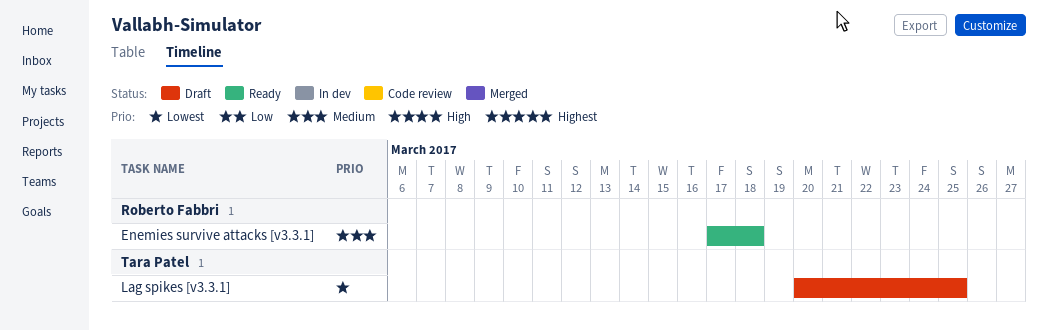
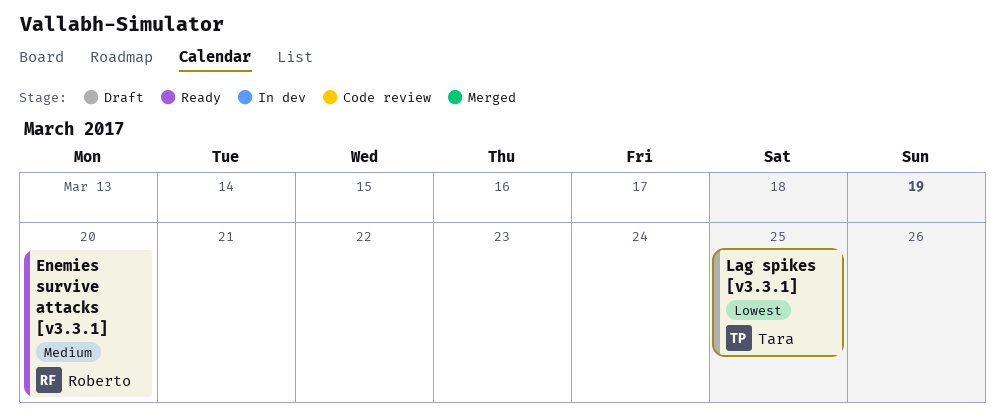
Enemies survive attacks [v3.3.1], due: Mar 18 -> Mar 20

